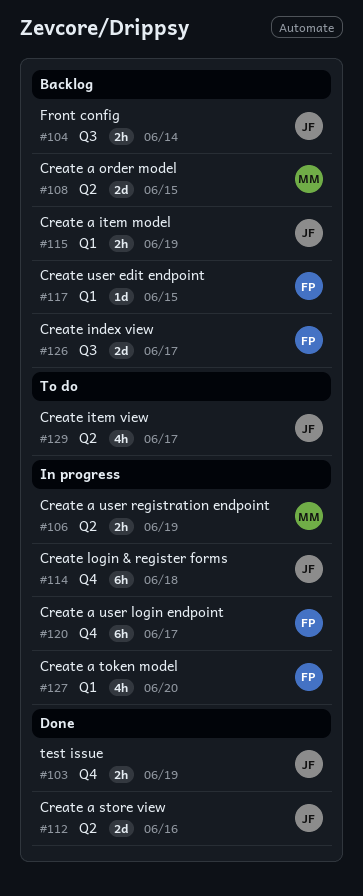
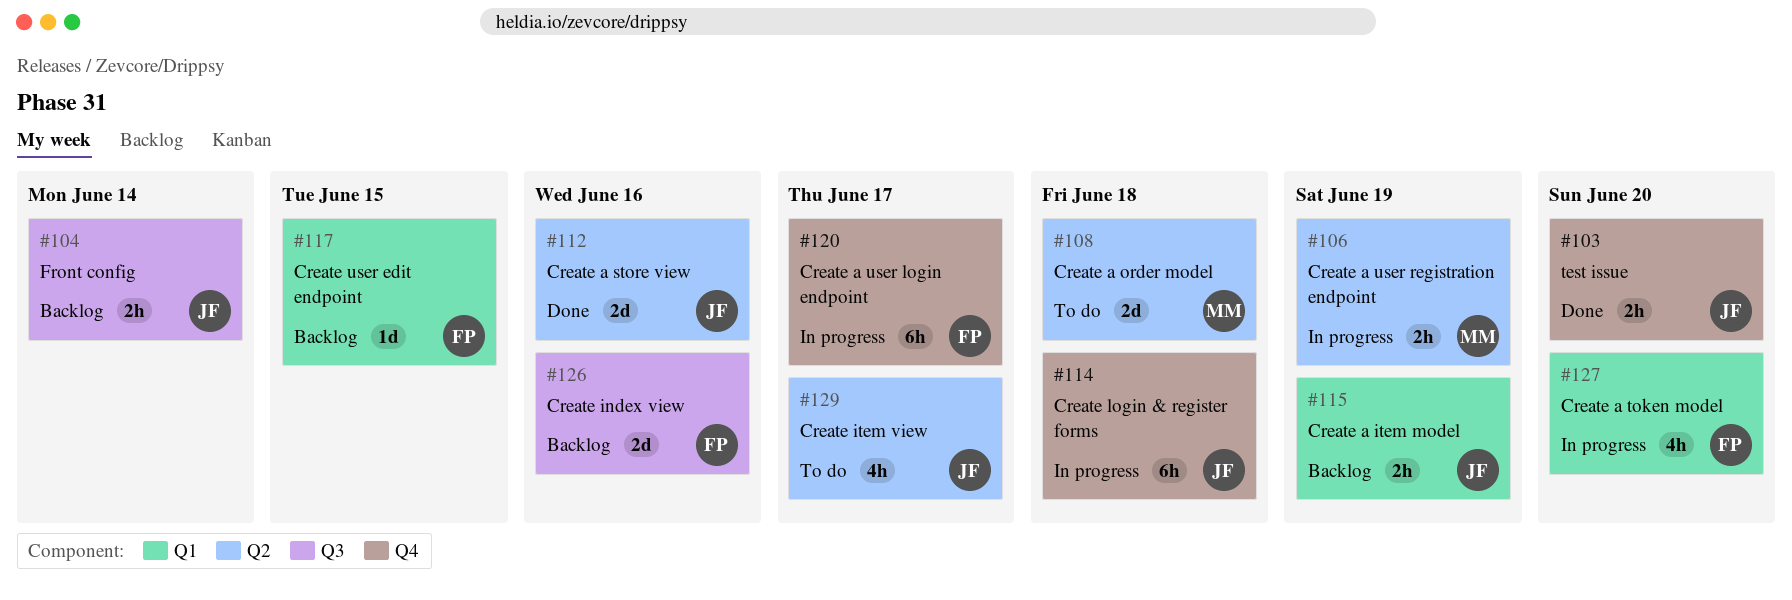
#103, due: Jun 19 -> Jun 20
#108, status: Backlog -> To do
#108, due: Jun 15 -> Jun 18
#126, due: Jun 17 -> Jun 16

